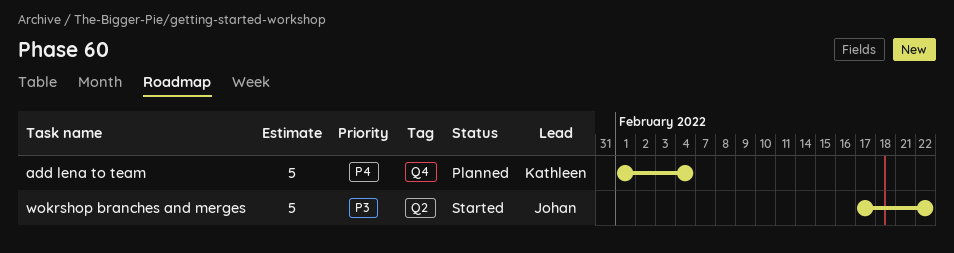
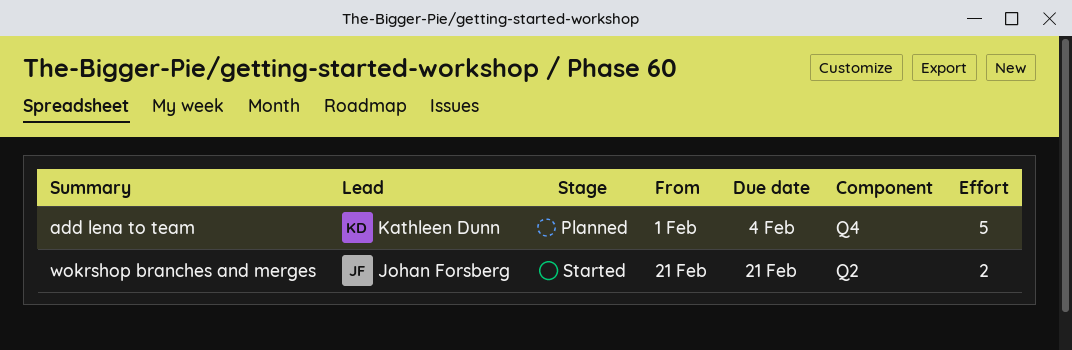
wokrshop branches and merges, estimate: 5 -> 2
wokrshop branches and merges, start: Feb 17 -> Feb 21
wokrshop branches and merges, due: Feb 22 -> Feb 21

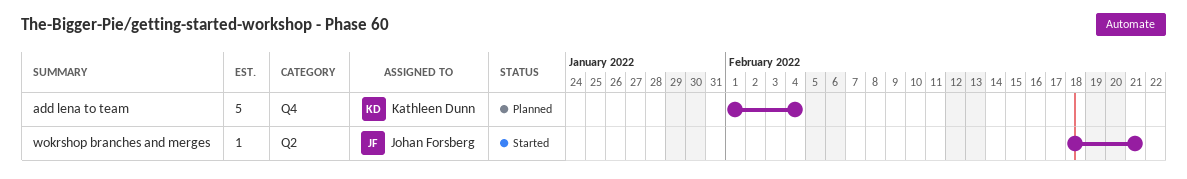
wokrshop branches and merges, estimate: 2 -> 1
wokrshop branches and merges, start: Feb 21 -> Feb 18

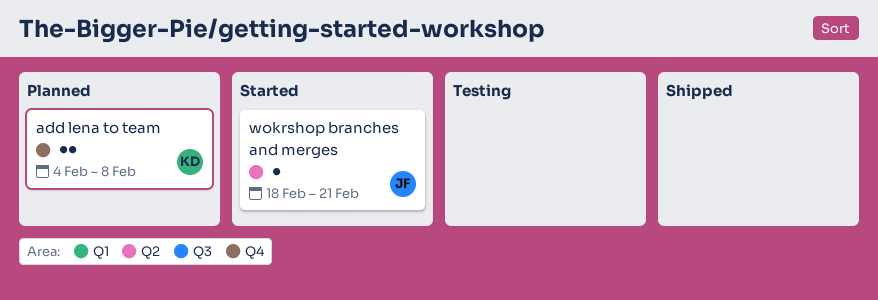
add lena to team, estimate: 5 -> 2
add lena to team, start: Feb 1 -> Feb 4
add lena to team, due: Feb 4 -> Feb 8

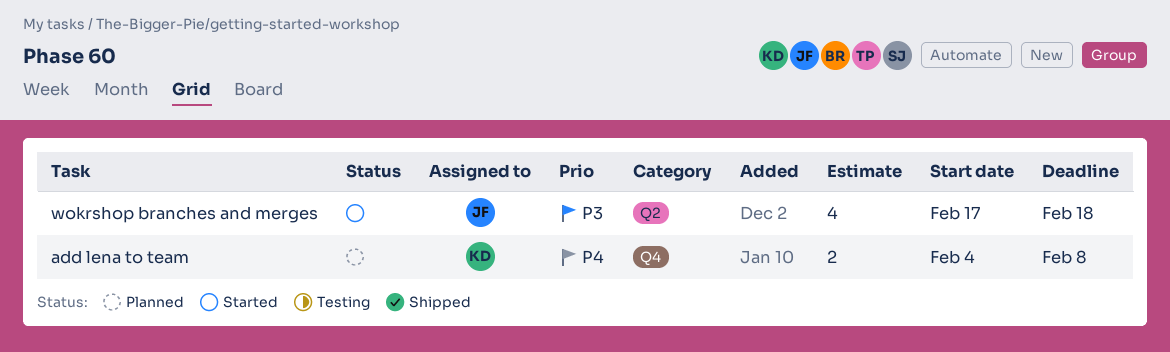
wokrshop branches and merges, estimate: 1 -> 4
wokrshop branches and merges, start: Feb 18 -> Feb 17
wokrshop branches and merges, due: Feb 21 -> Feb 18

